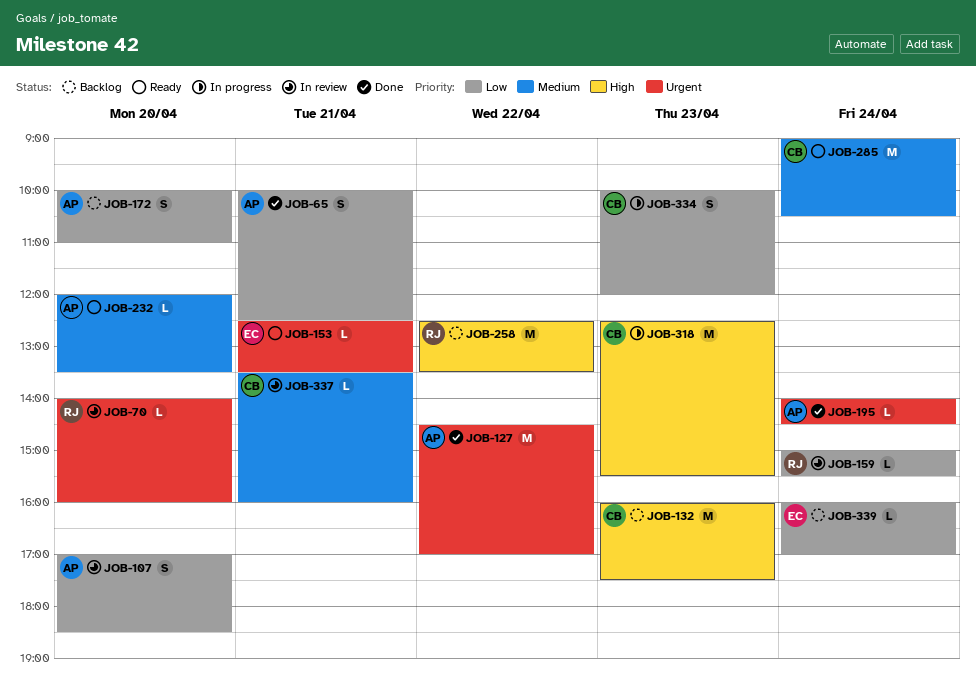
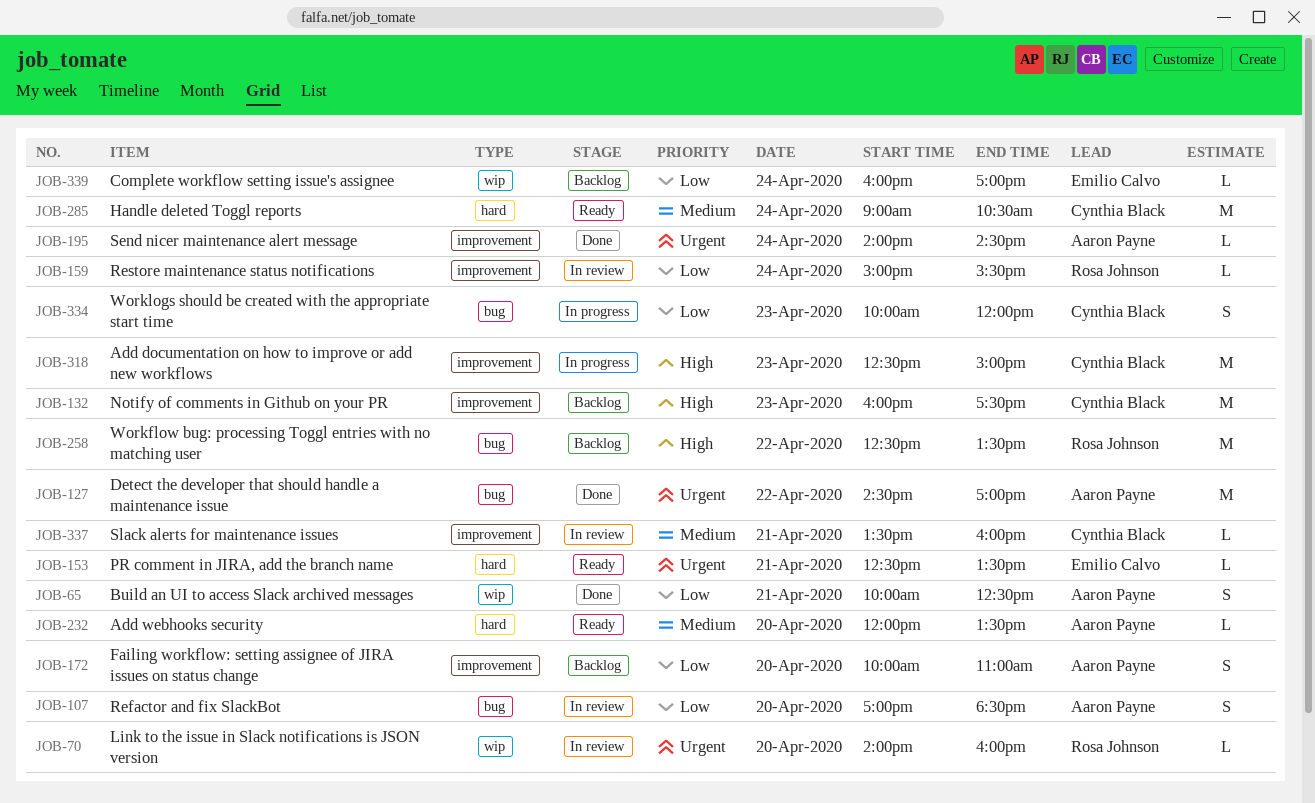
JOB-318, ends: 15:30 -> 15:00

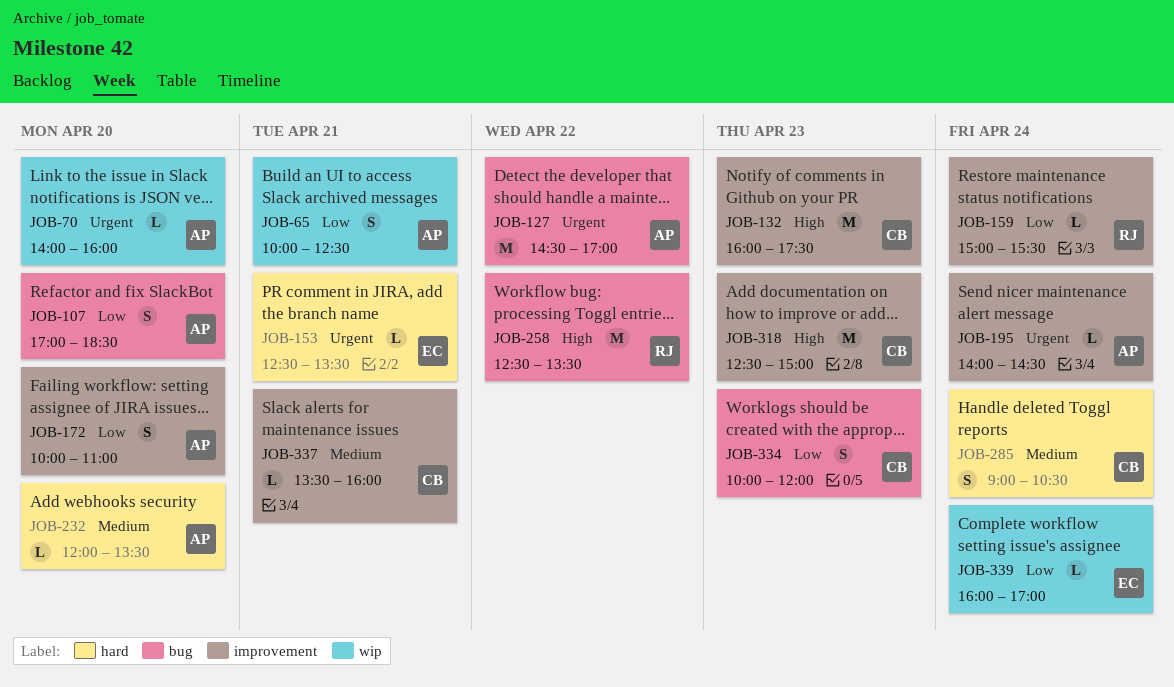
JOB-70, owner: Rosa Johnson -> Aaron Payne
JOB-285, estimate: M -> S

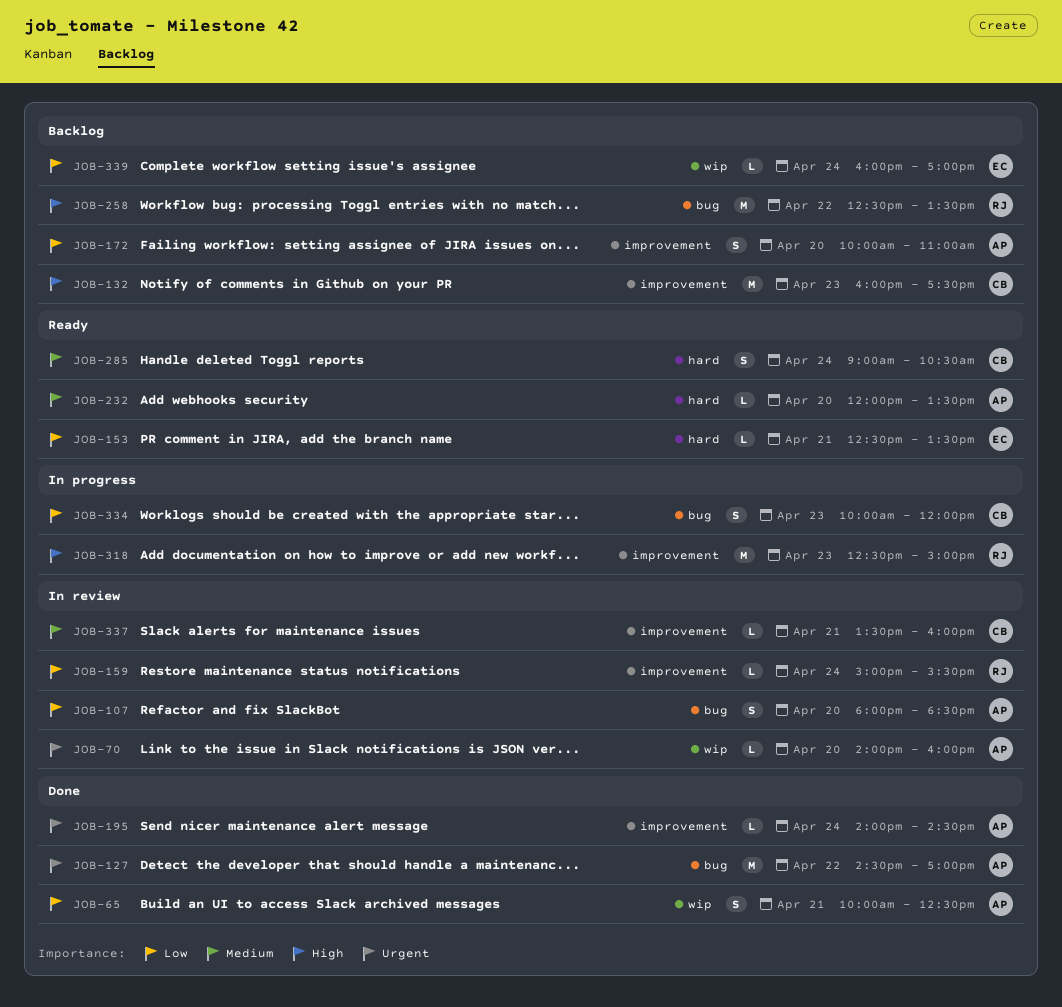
JOB-107, begins: 17:00 -> 18:00
JOB-153, priority: Urgent -> Low
JOB-318, owner: CB -> RJ

